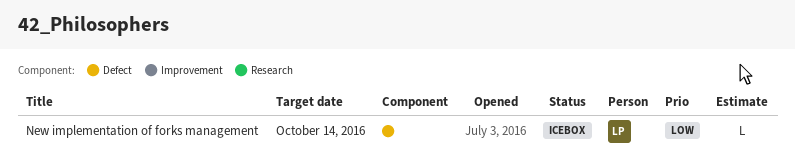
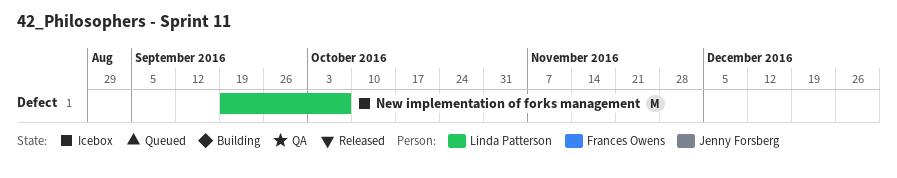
New implementation of forks management, estimate: L -> M
New implementation of forks management, due: Oct 14 -> Oct 7

